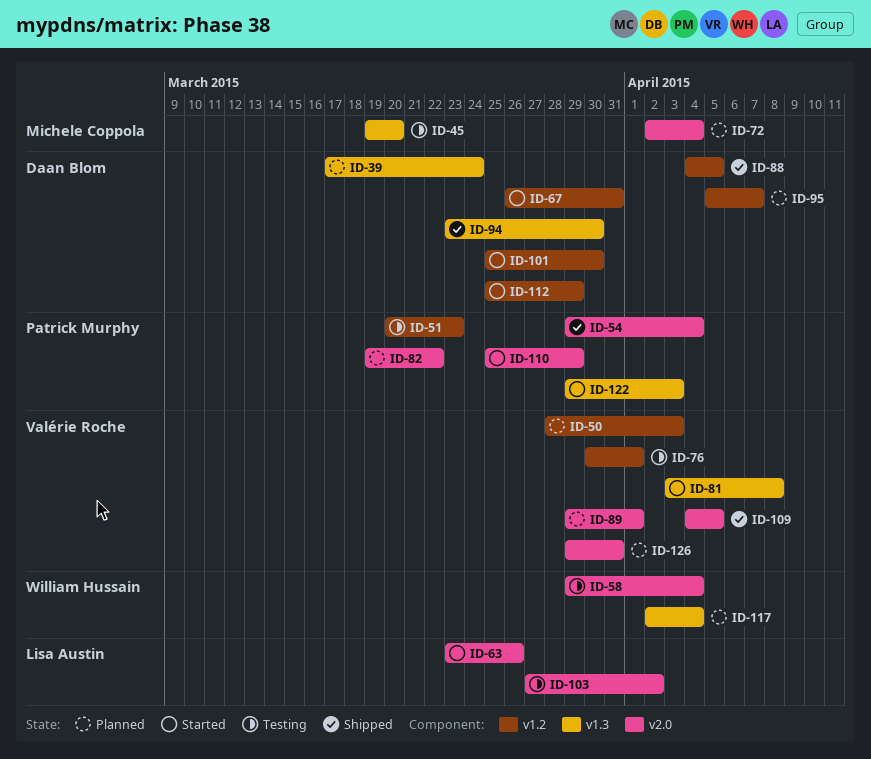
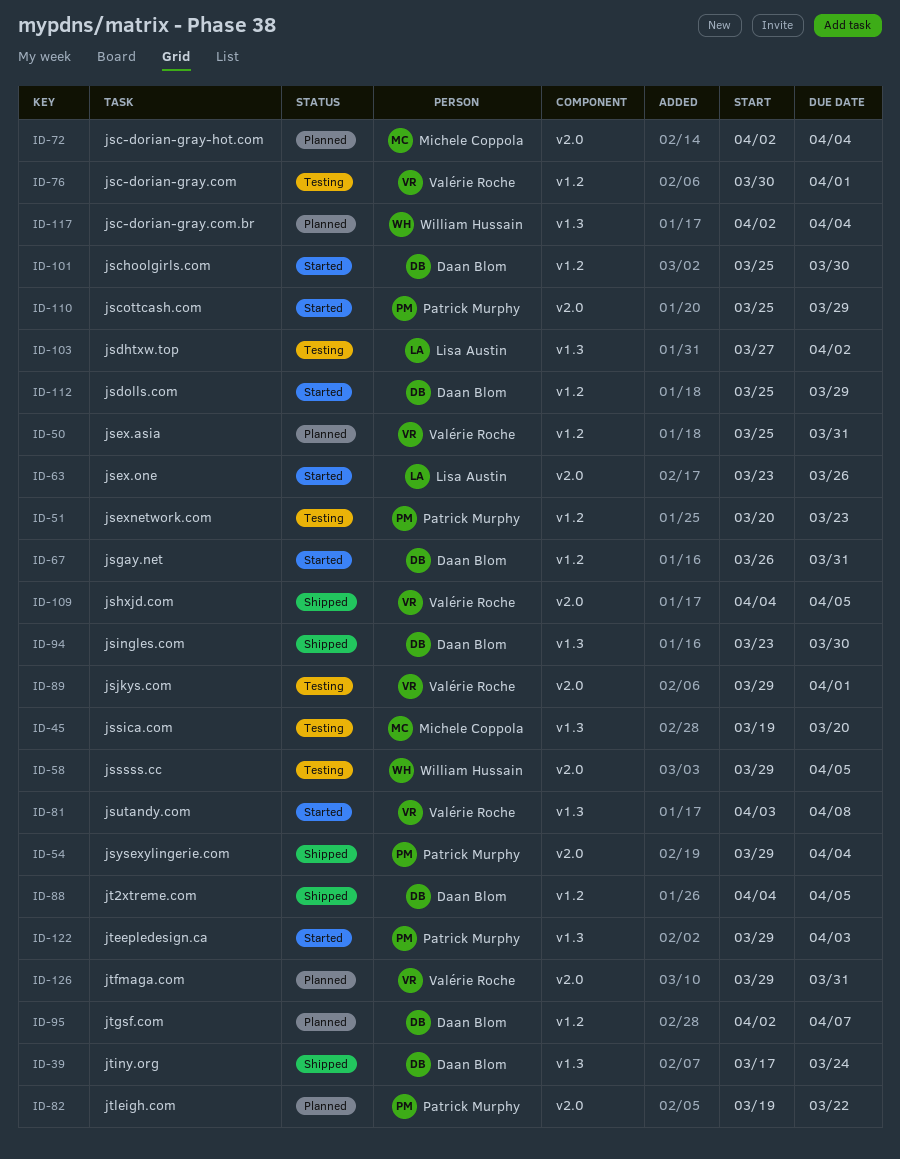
ID-39, status: Planned -> Shipped
ID-50, start: Mar 28 -> Mar 25
ID-50, due: Apr 3 -> Mar 31
ID-58, due: Apr 4 -> Apr 5
ID-89, status: Planned -> Testing
ID-95, start: Apr 5 -> Apr 2
ID-103, label: v2.0 -> v1.3

